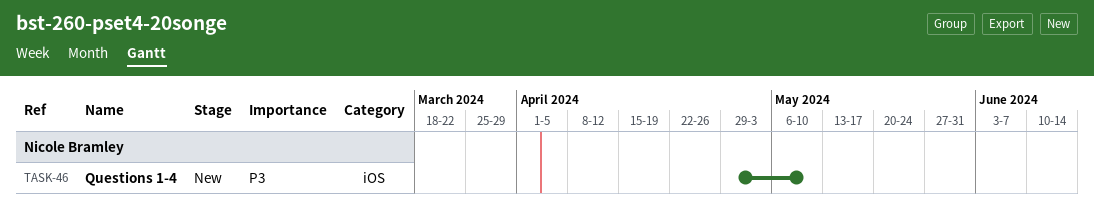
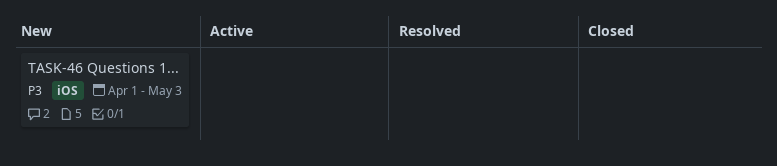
TASK-46, start: Apr 29 -> Apr 1
TASK-46, due: May 10 -> May 3

